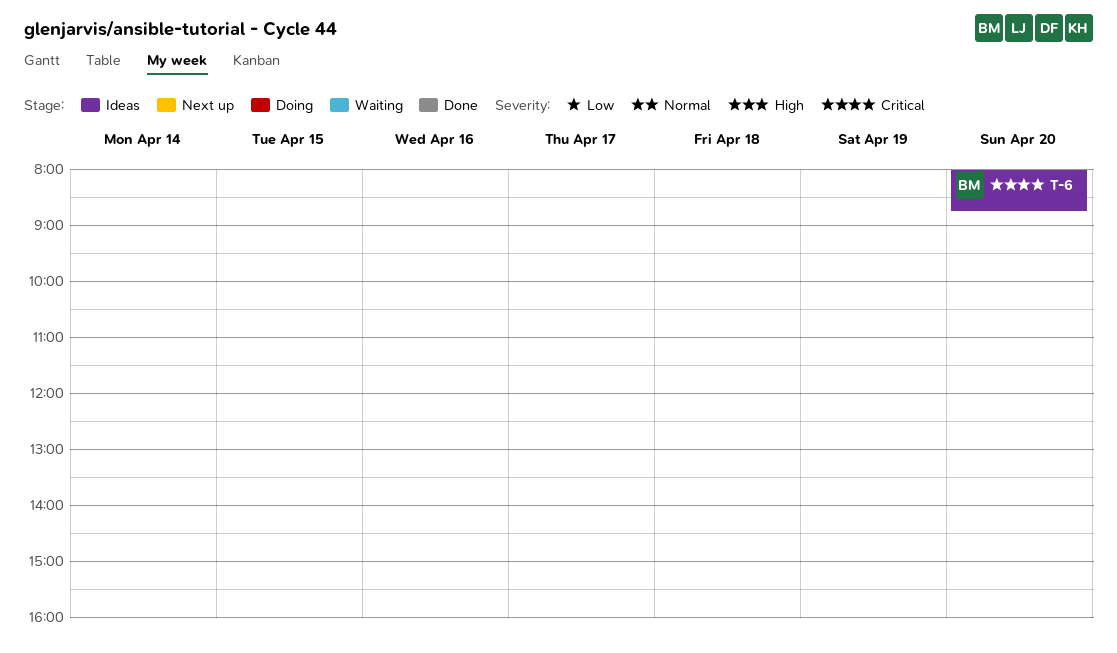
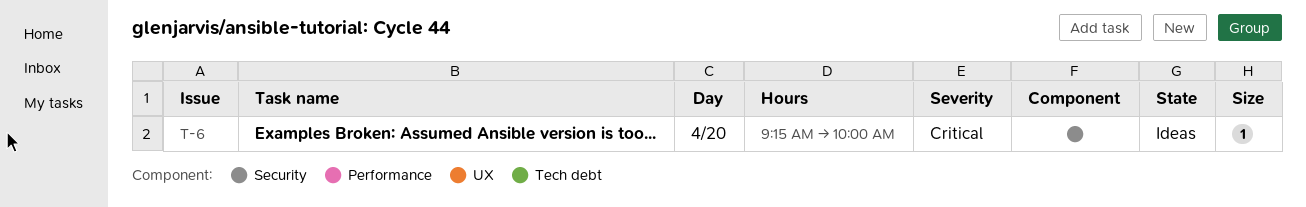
T-6, begins: 08:00 -> 09:15
T-6, ends: 08:45 -> 10:00

